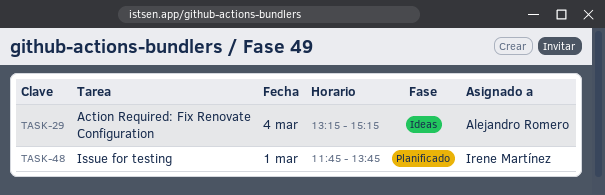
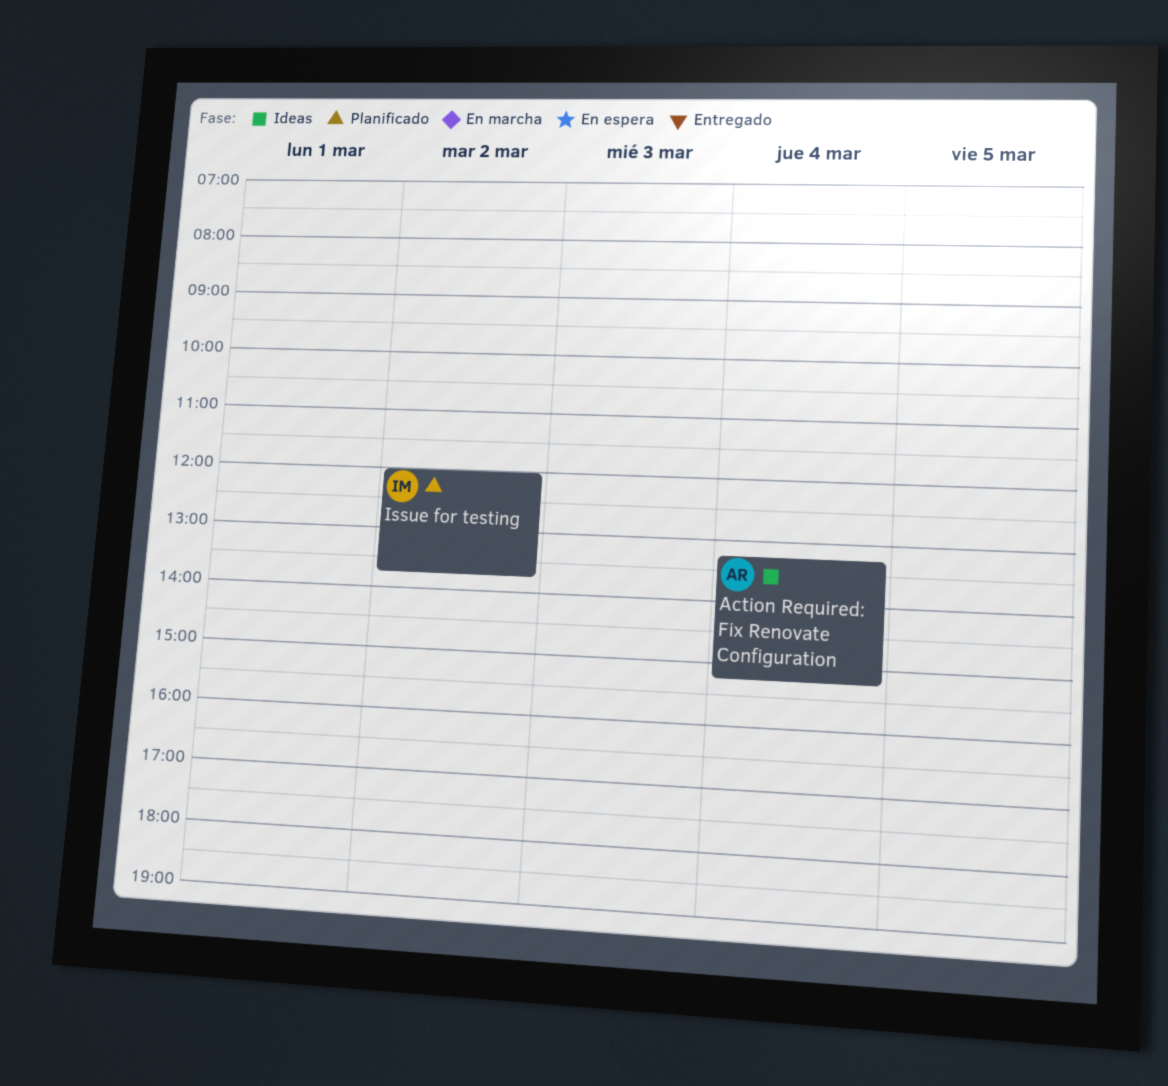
Issue for testing, day: Mar 1 -> Mar 2
Issue for testing, begins: 11:45 -> 12:00

